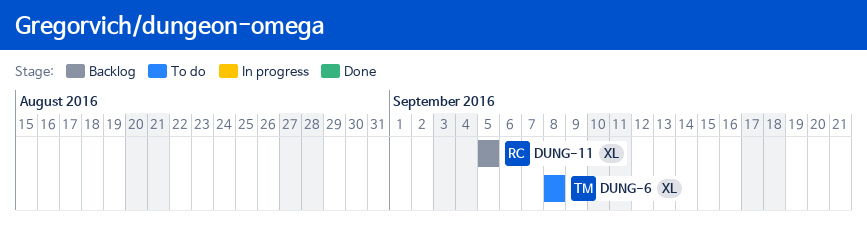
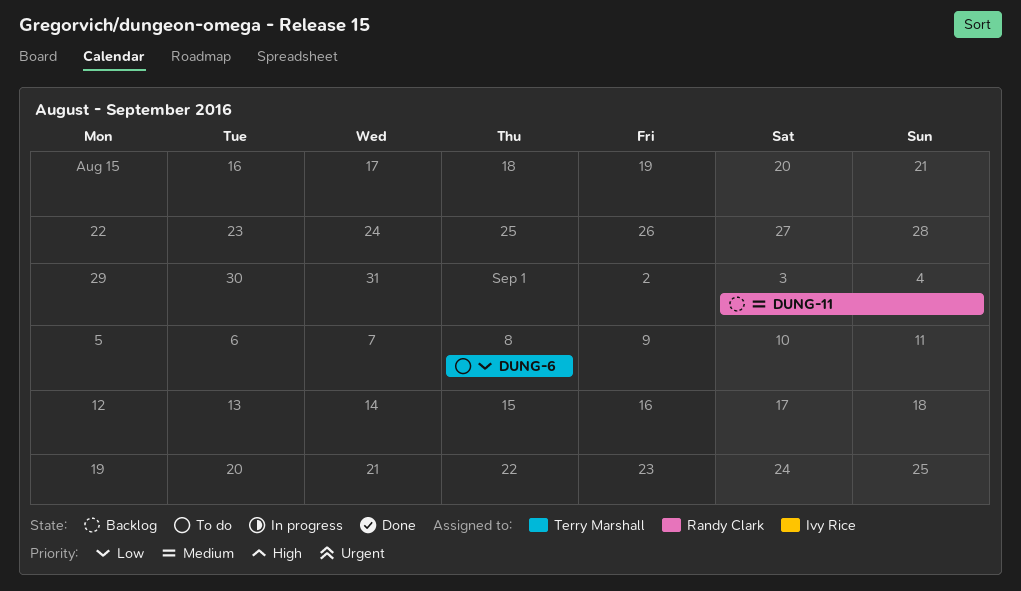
DUNG-11, start: Sep 5 -> Sep 3
DUNG-11, due: Sep 5 -> Sep 4

